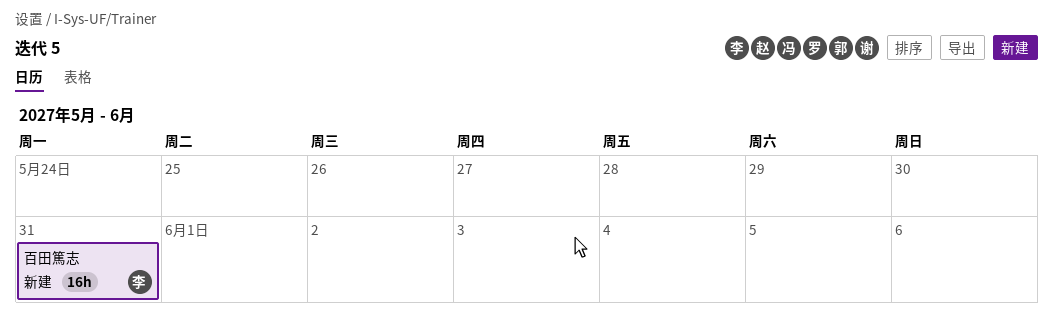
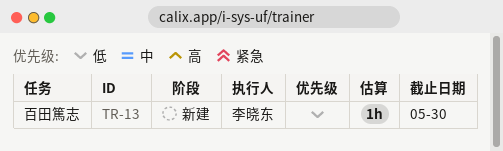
百田篤志, estimate: 16h -> 1h
百田篤志, due: May 31 -> May 30

